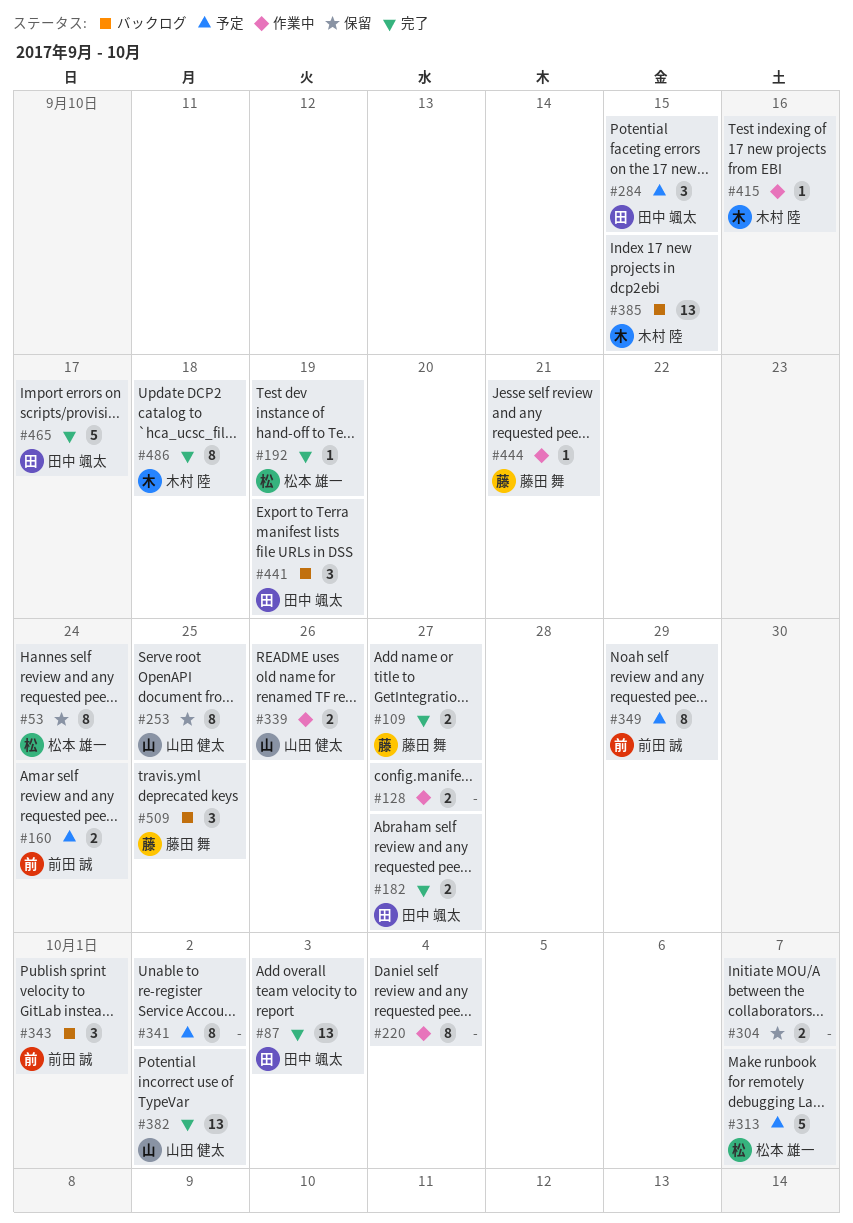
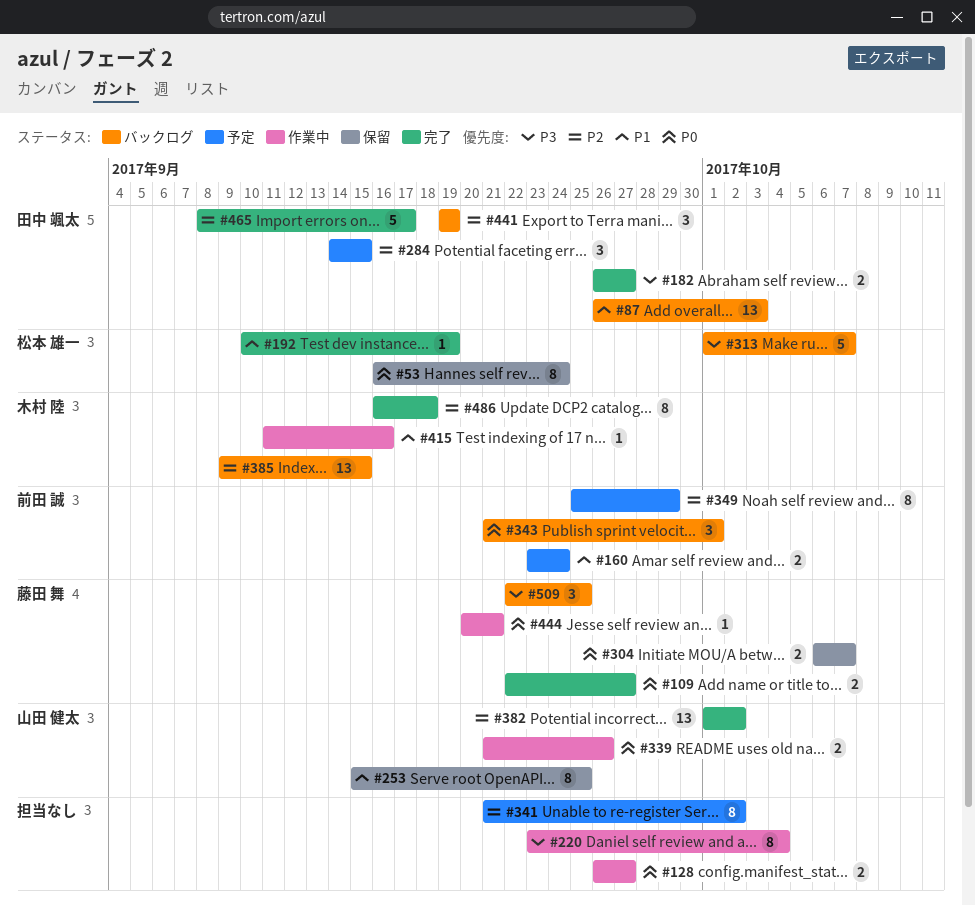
#87, status: 完了 -> バックログ
#304, owner: none -> 藤田 舞
#313, status: 予定 -> バックログ

